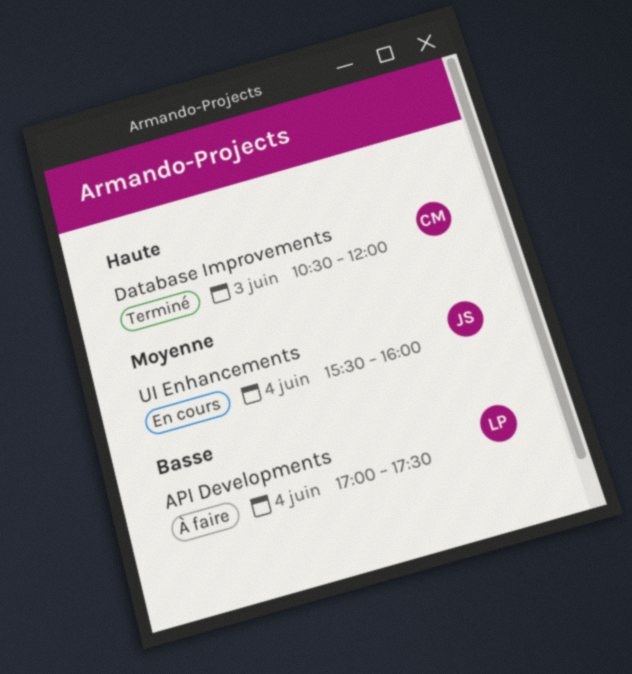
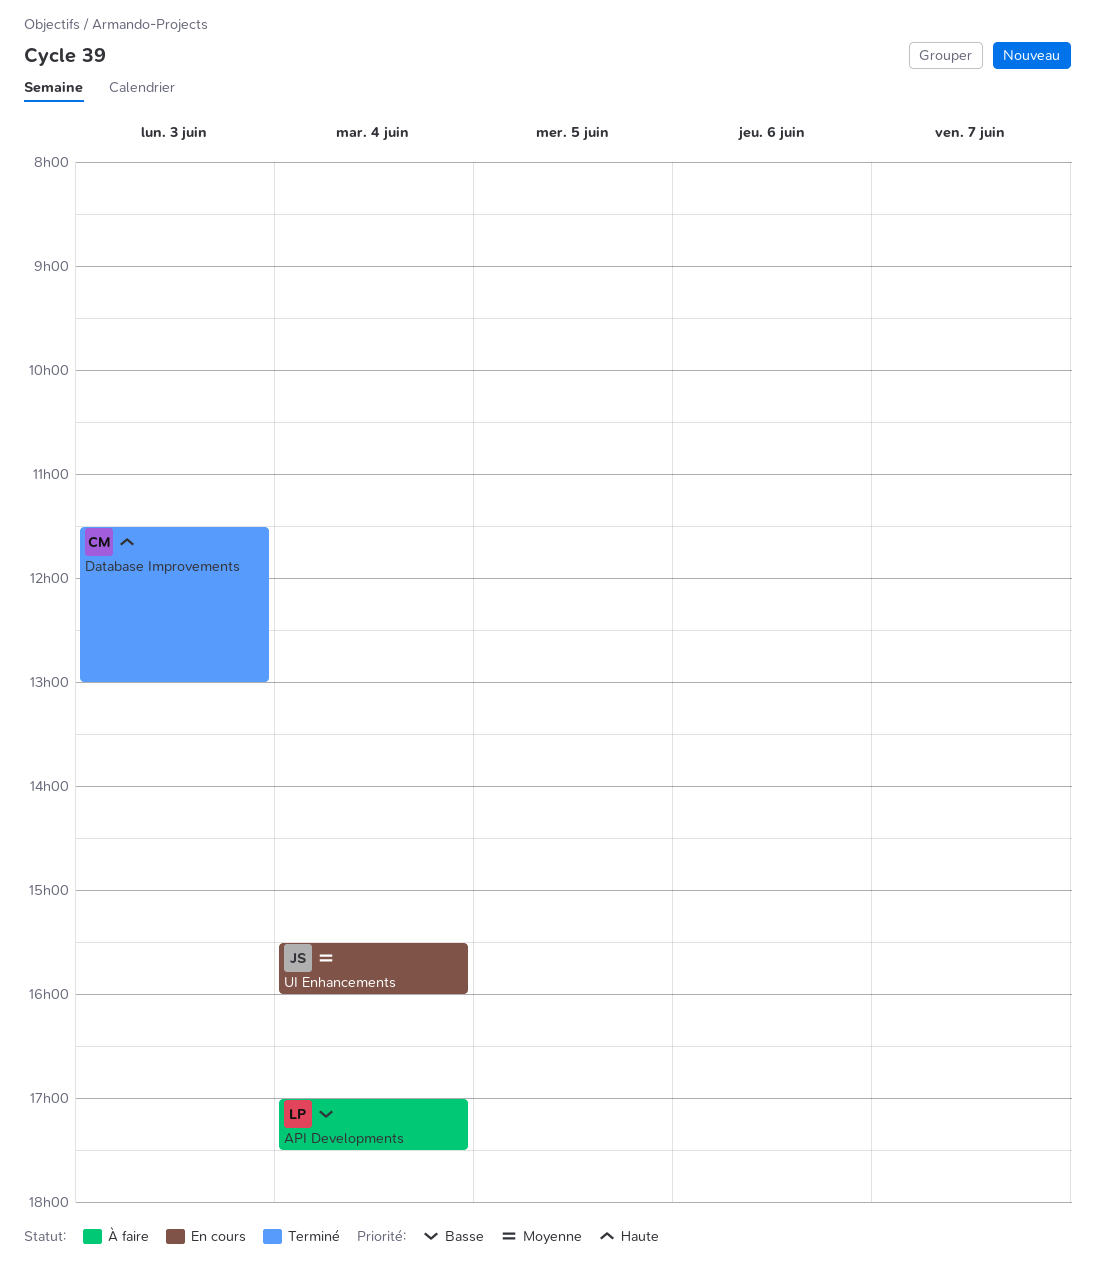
Database Improvements, begins: 10:30 -> 11:30
Database Improvements, ends: 12:00 -> 13:00

